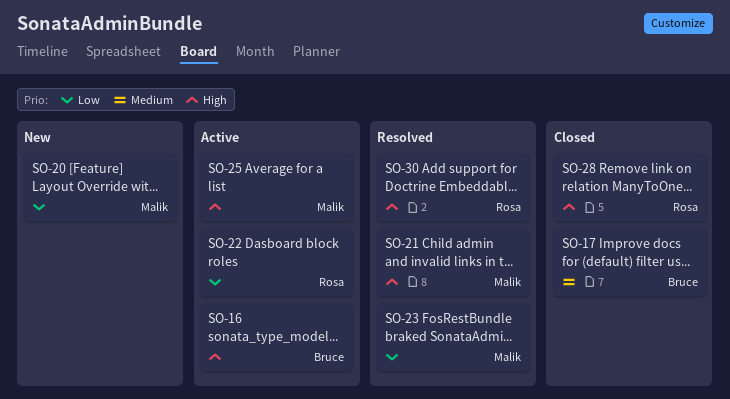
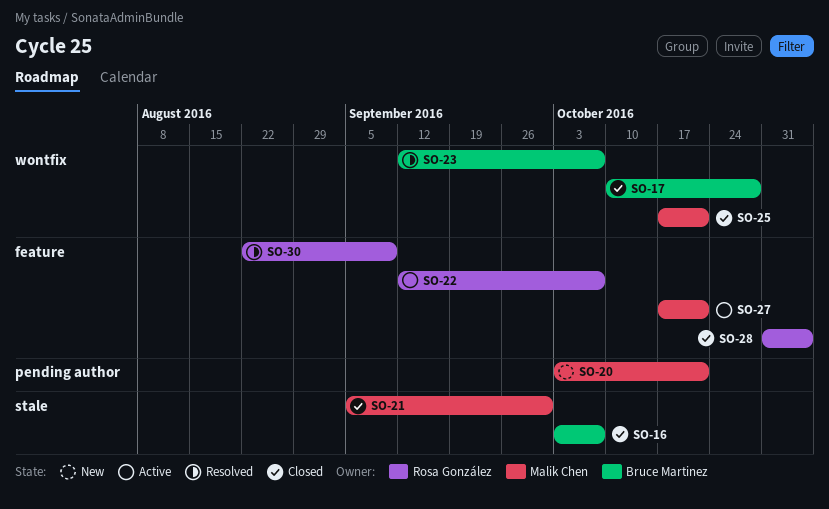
SO-16, status: Active -> Closed
SO-21, status: Resolved -> Closed
SO-23, owner: Malik Chen -> Bruce Martinez
SO-25, status: Active -> Closed
SO-27: none -> present

